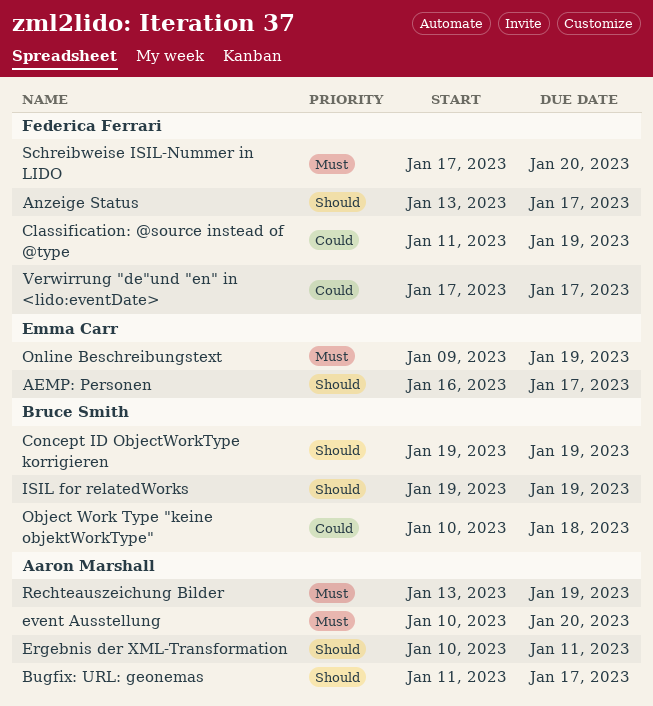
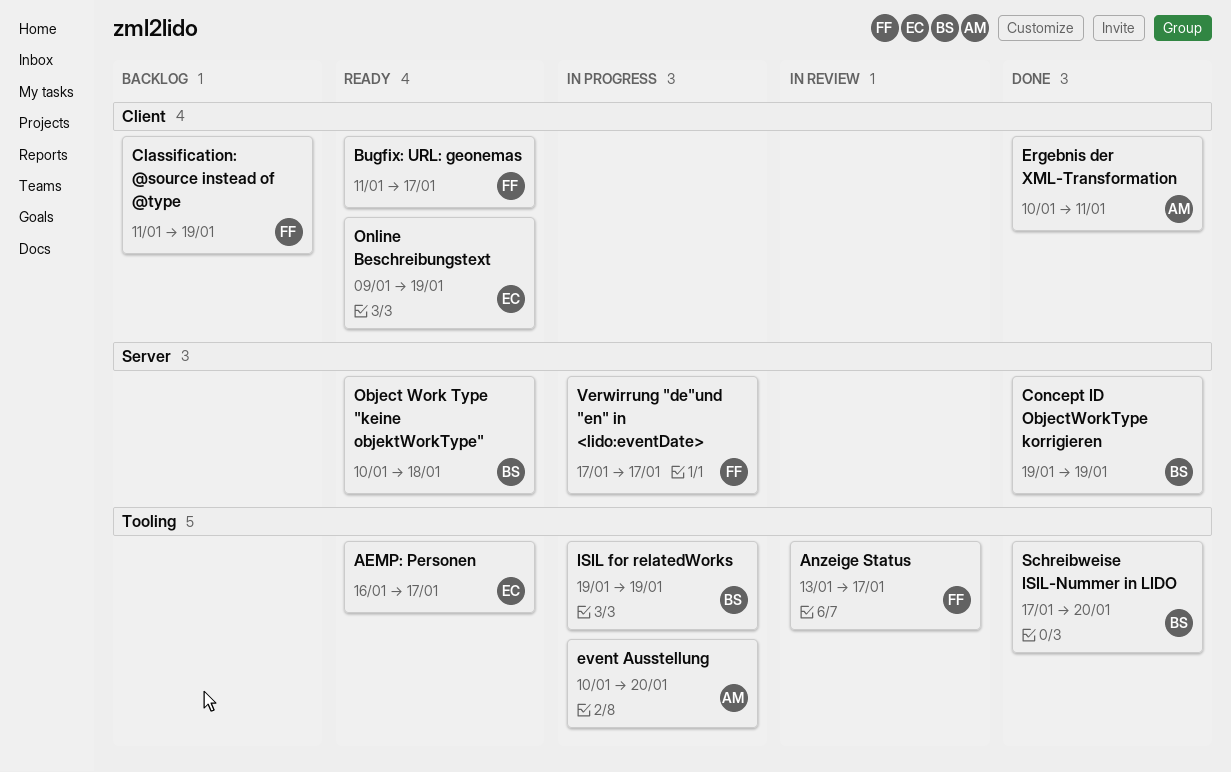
Bugfix: URL: geonemas, owner: Aaron Marshall -> Federica Ferrari
Rechteauszeichung Bilder: present -> none
Schreibweise ISIL-Nummer in LIDO, owner: Federica Ferrari -> Bruce Smith

